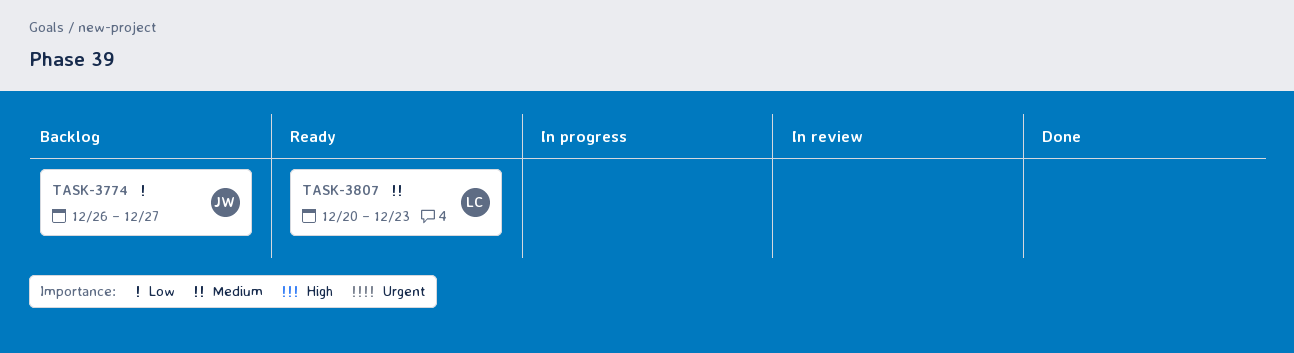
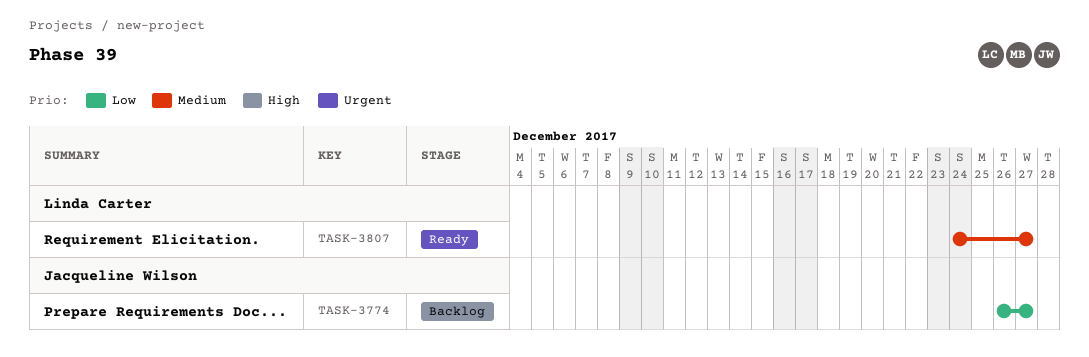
TASK-3807, start: Dec 20 -> Dec 24
TASK-3807, due: Dec 23 -> Dec 27

